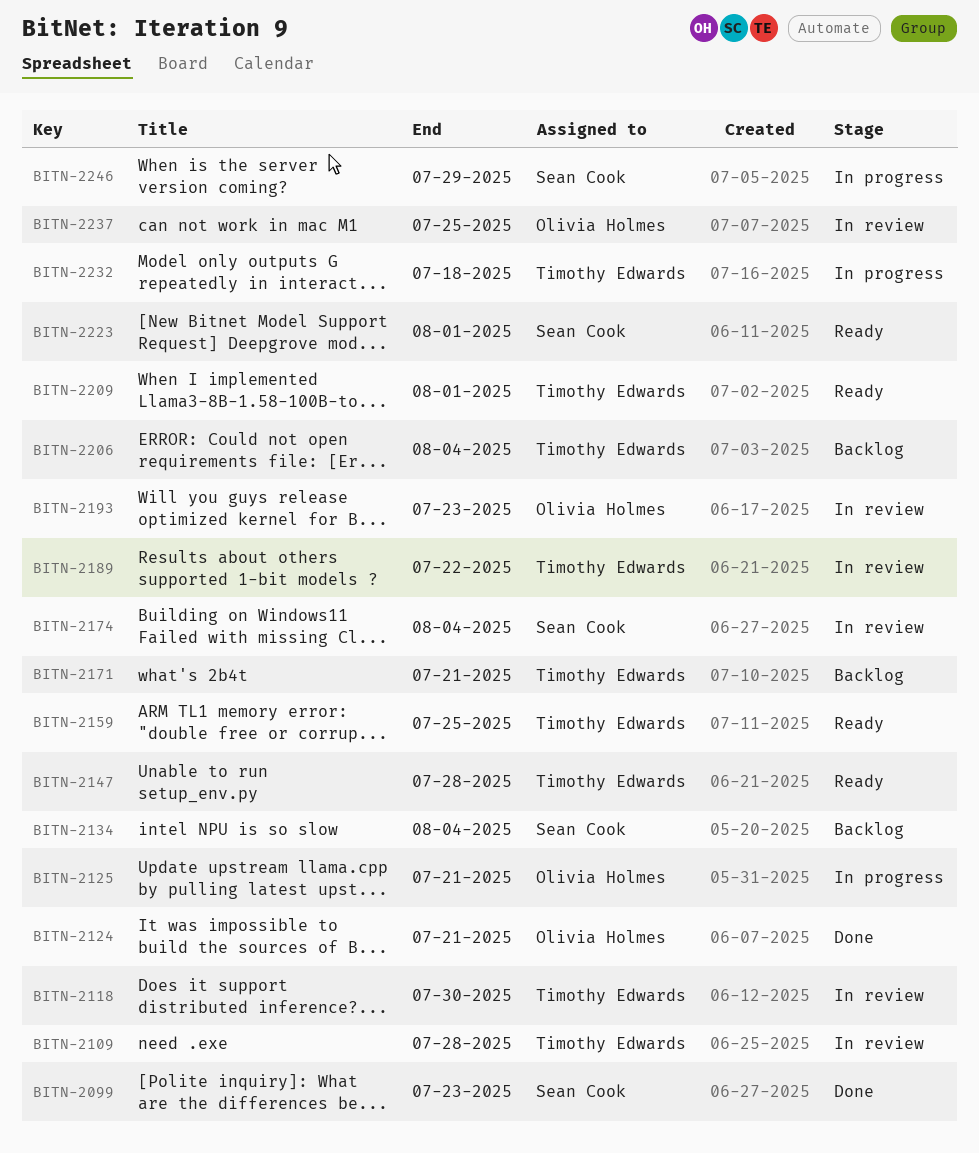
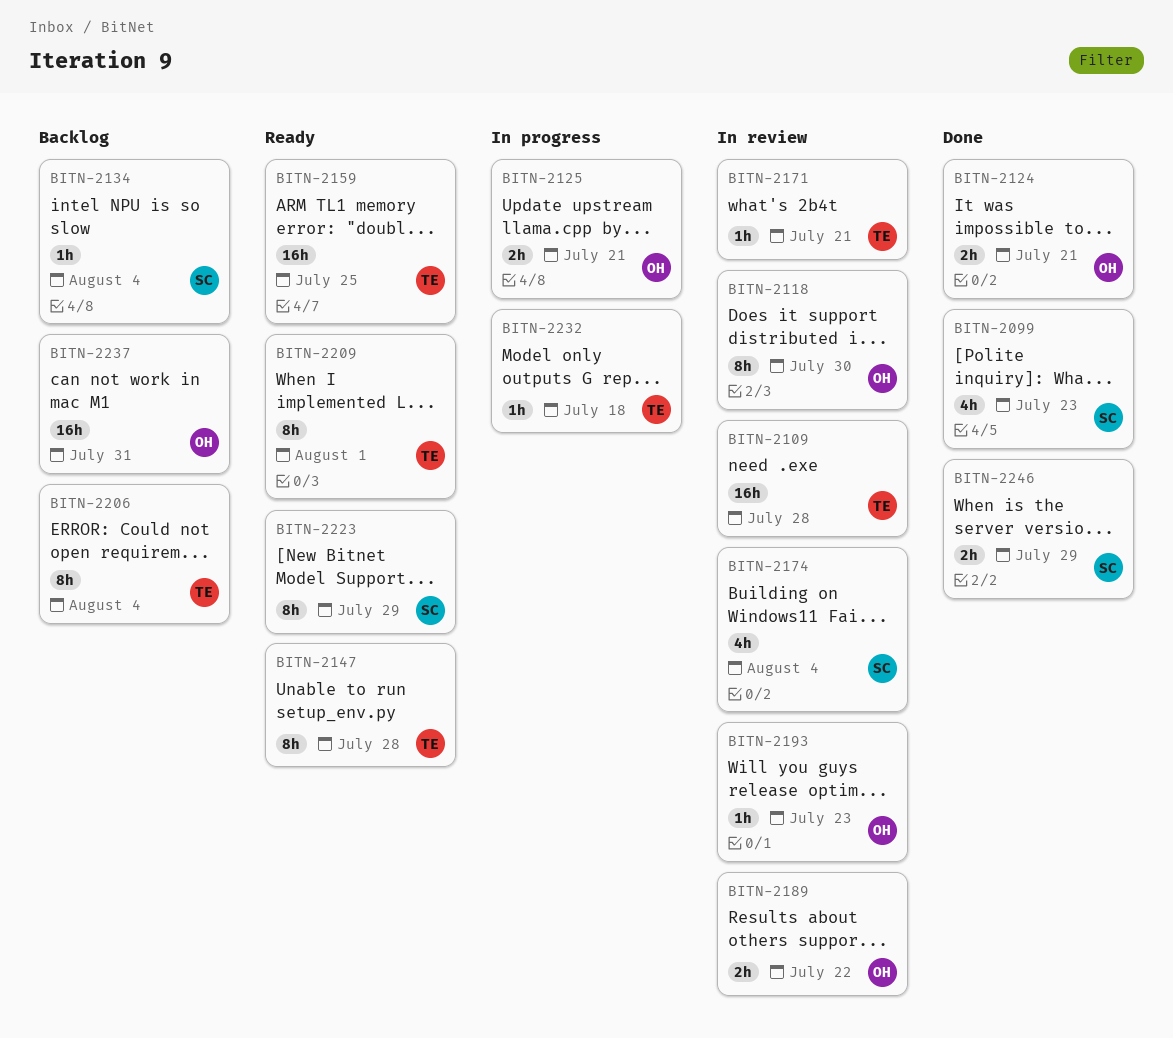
BITN-2118, owner: Timothy Edwards -> Olivia Holmes
BITN-2171, status: Backlog -> In review
BITN-2189, owner: Timothy Edwards -> Olivia Holmes
BITN-2223, due: Aug 1 -> Jul 29
BITN-2237, status: In review -> Backlog
BITN-2237, due: Jul 25 -> Jul 31
BITN-2246, status: In progress -> Done

